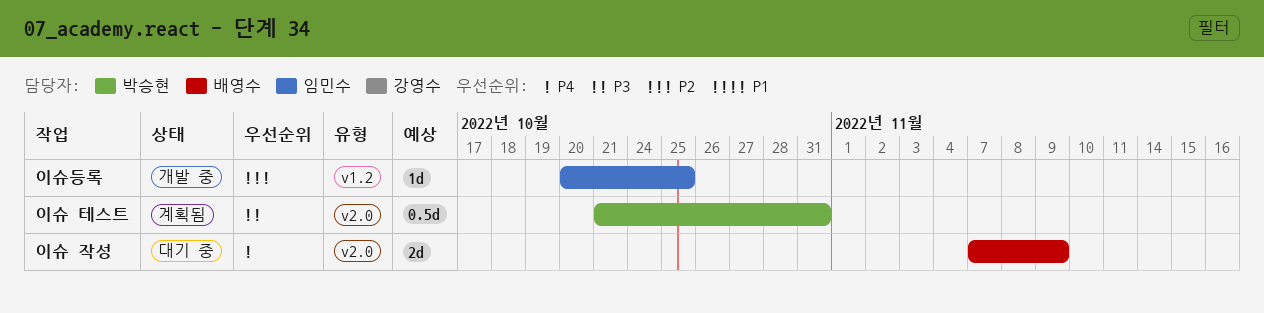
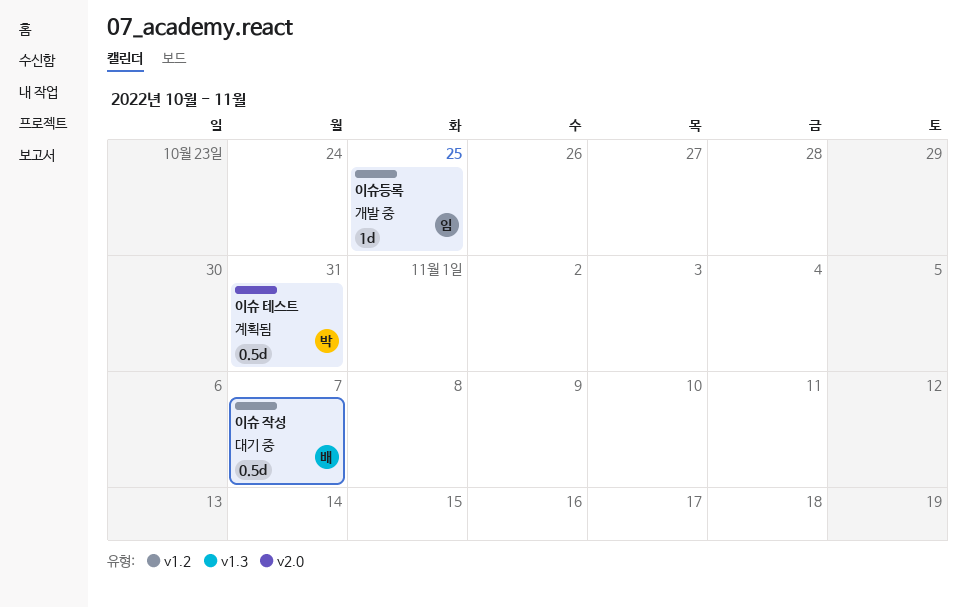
이슈 작성, label: v2.0 -> v1.2
이슈 작성, estimate: 2d -> 0.5d
이슈 작성, due: Nov 9 -> Nov 7

